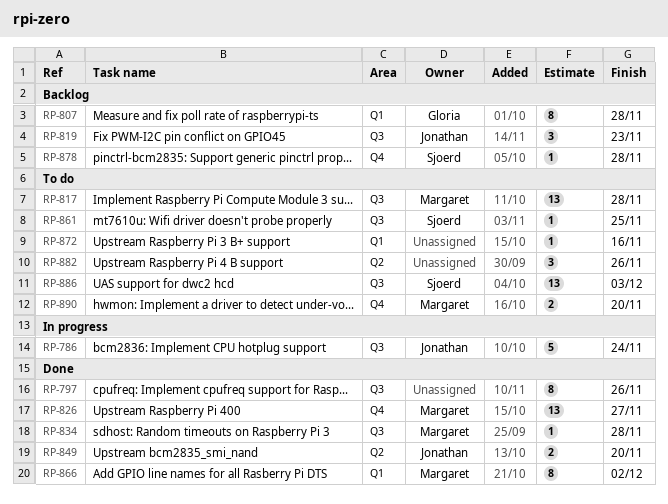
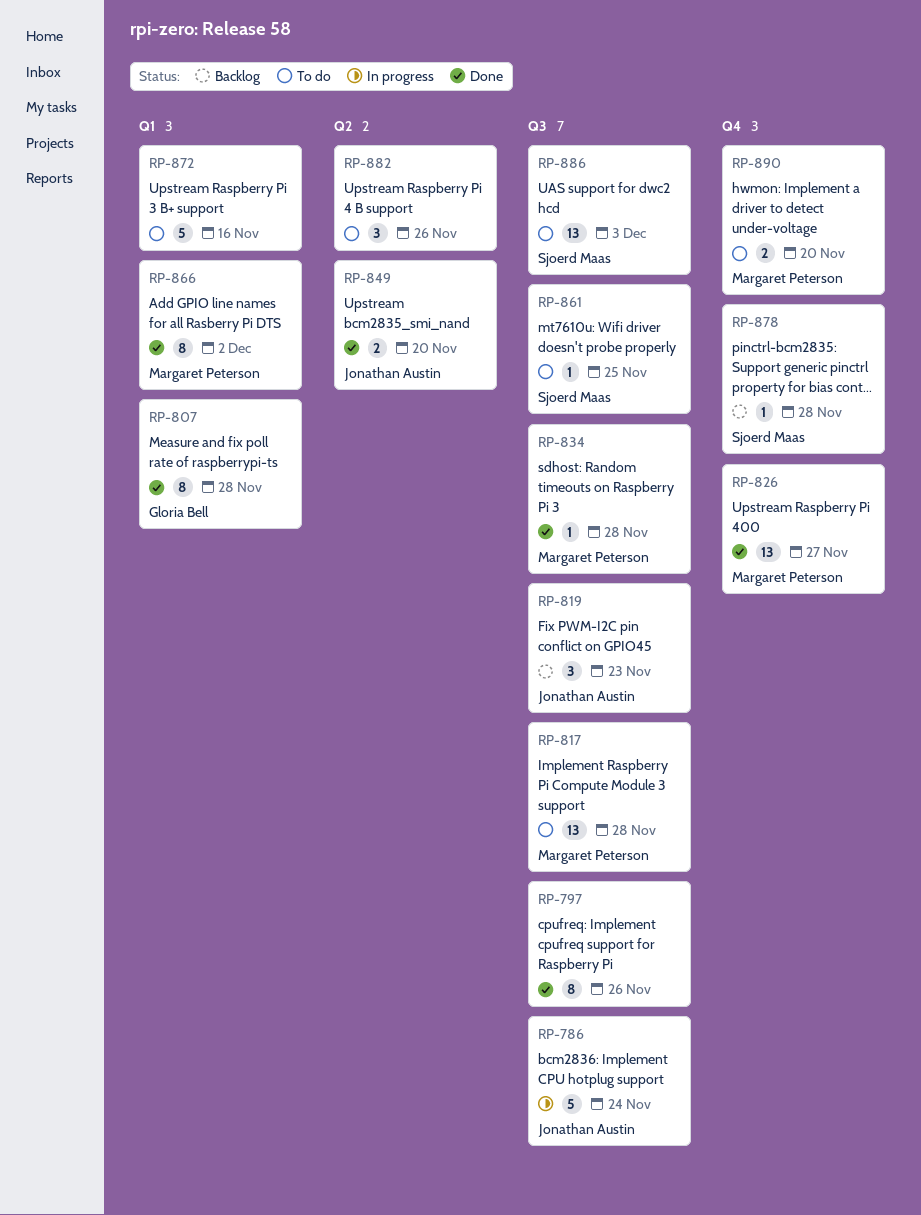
RP-807, status: Backlog -> Done
RP-872, estimate: 1 -> 5

